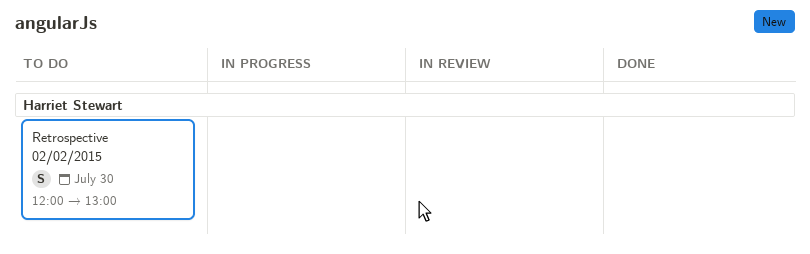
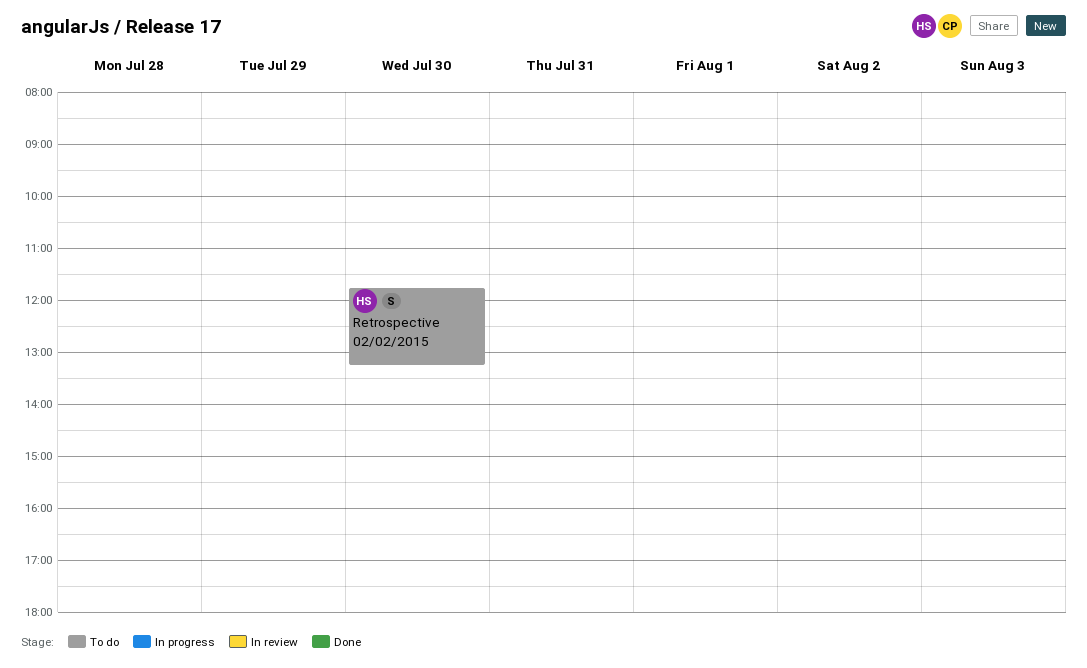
Retrospective 02/02/2015, begins: 12:00 -> 11:45
Retrospective 02/02/2015, ends: 13:00 -> 13:15

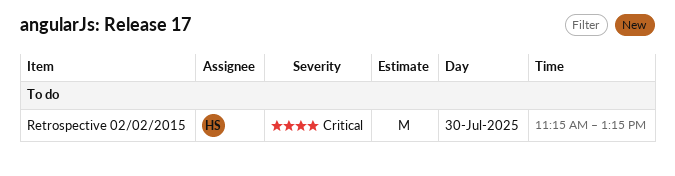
Retrospective 02/02/2015, estimate: S -> M
Retrospective 02/02/2015, begins: 11:45 -> 11:15

